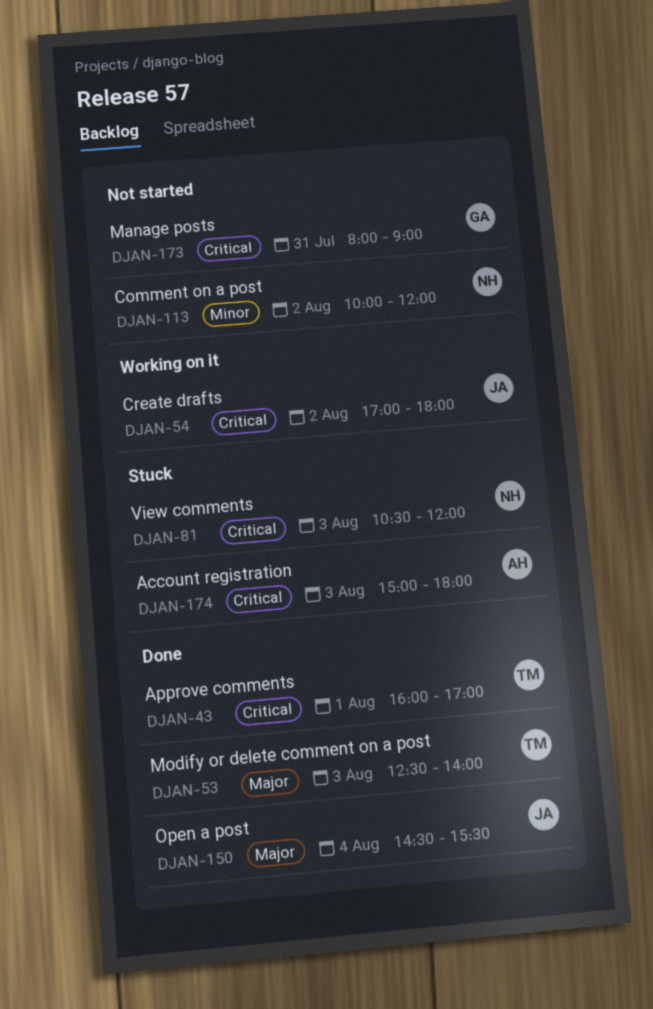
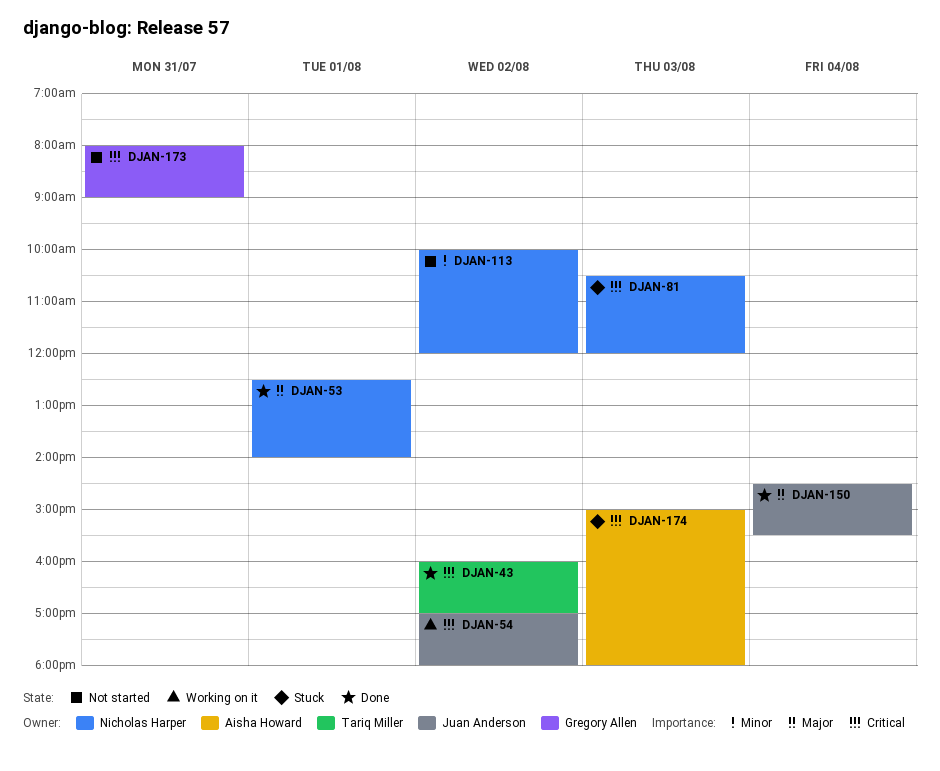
DJAN-43, day: Aug 1 -> Aug 2
DJAN-53, owner: Tariq Miller -> Nicholas Harper
DJAN-53, day: Aug 3 -> Aug 1

